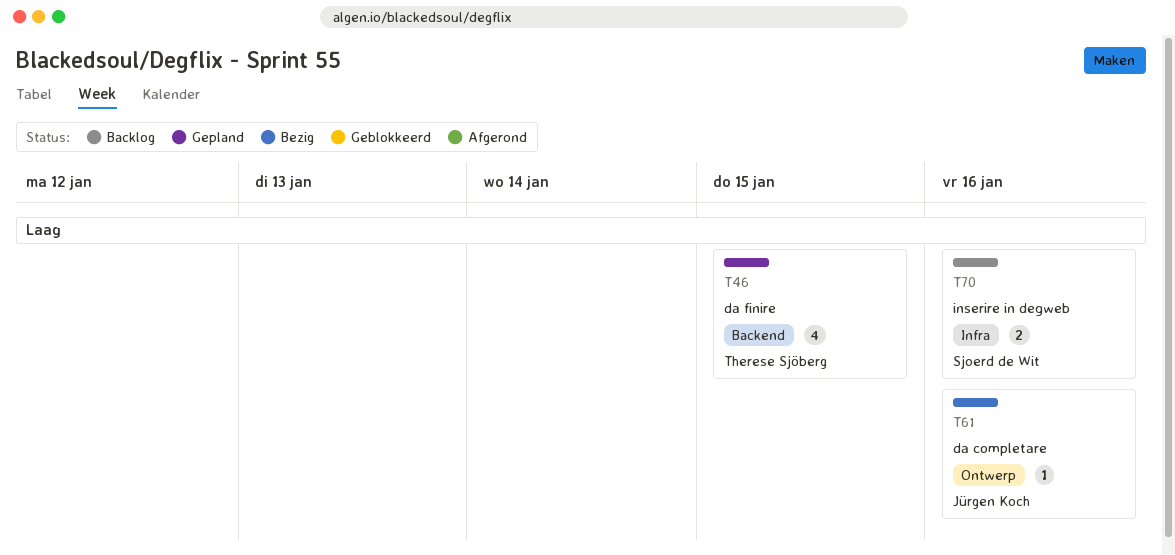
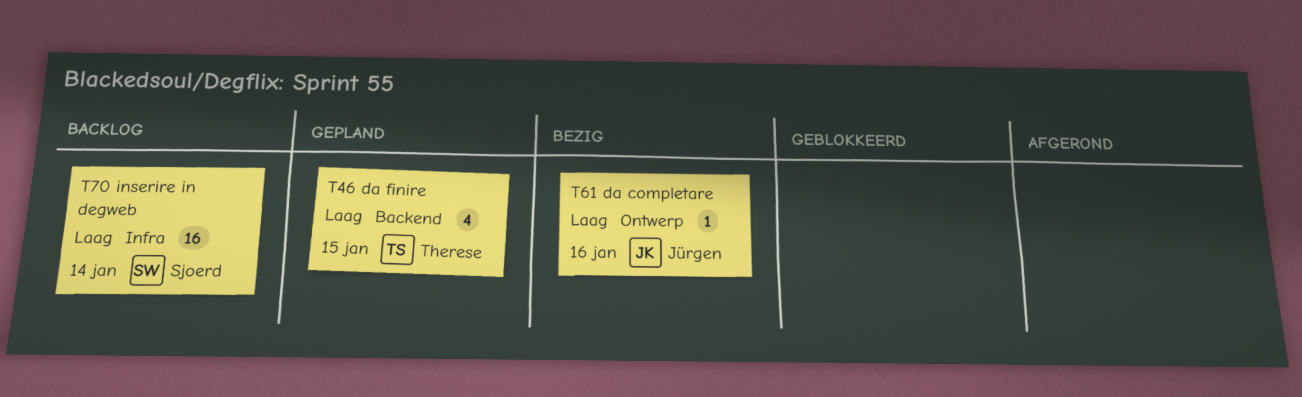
T70, estimate: 2 -> 16
T70, due: Jan 16 -> Jan 14

